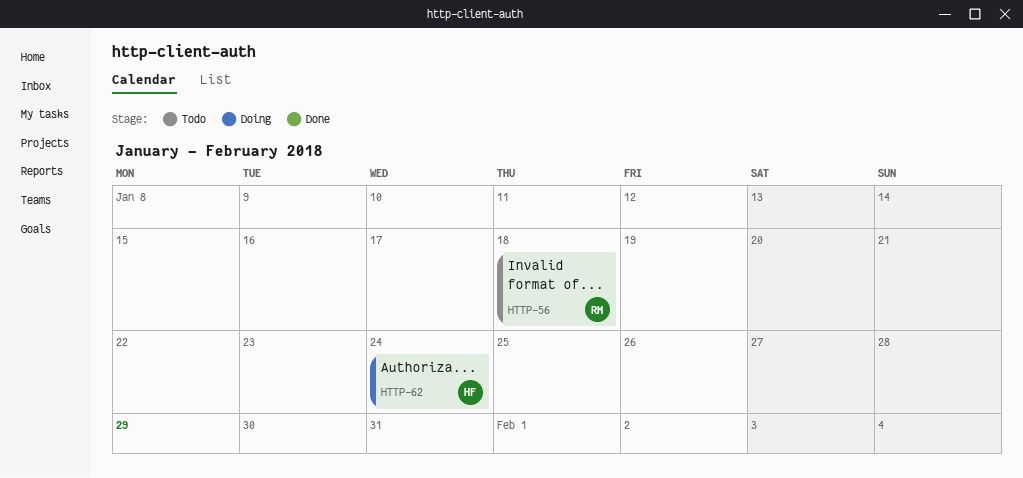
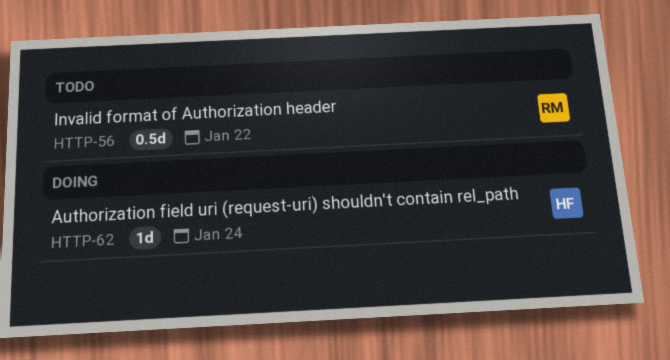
HTTP-56, due: Jan 18 -> Jan 22

